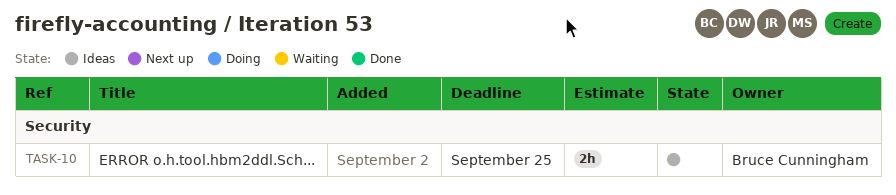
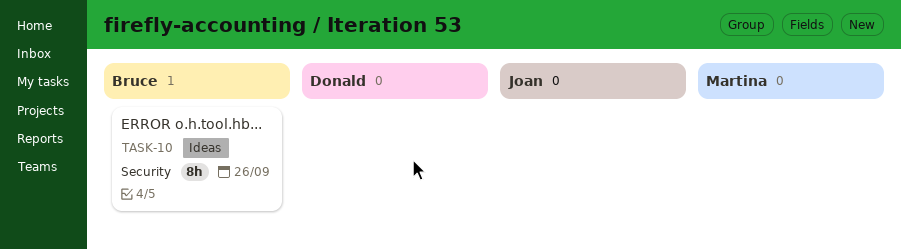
TASK-10, estimate: 2h -> 8h
TASK-10, due: Sep 25 -> Sep 26

